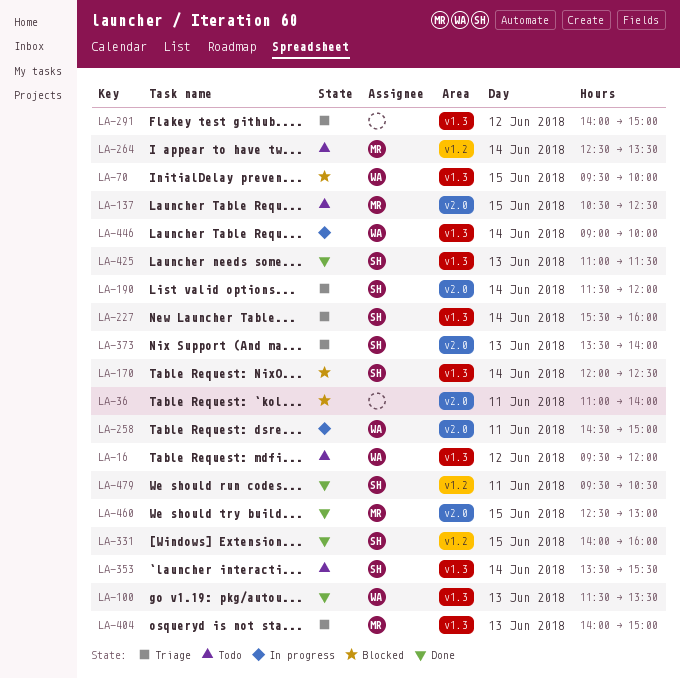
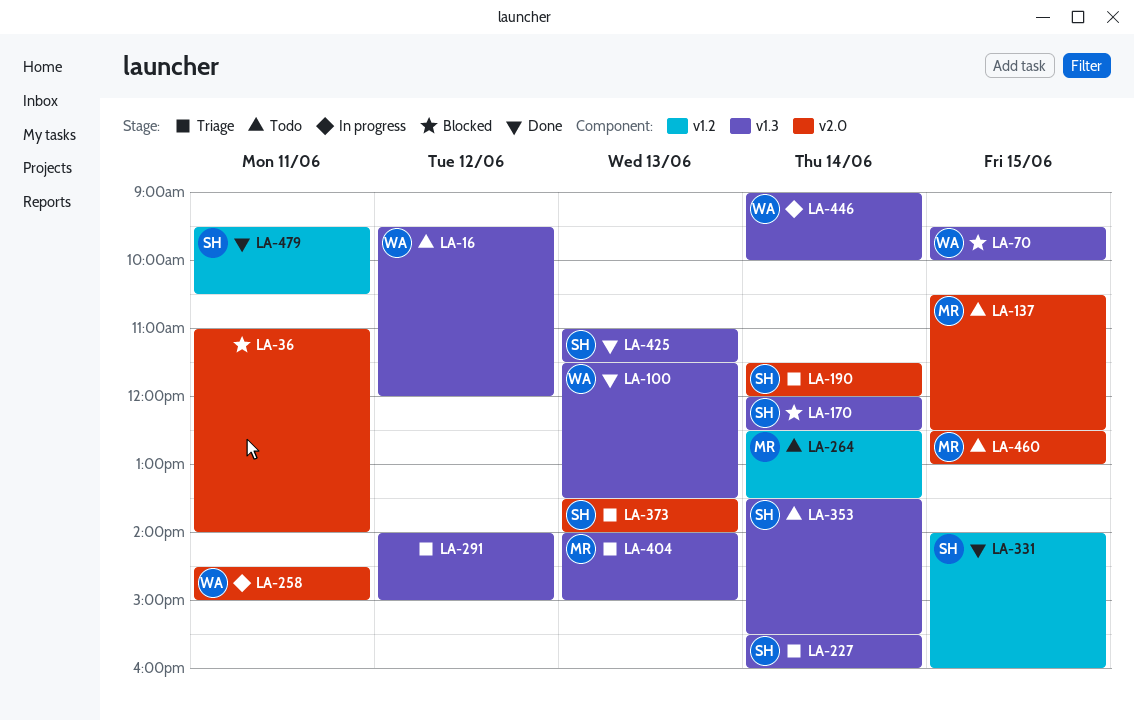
LA-460, status: Done -> Todo

